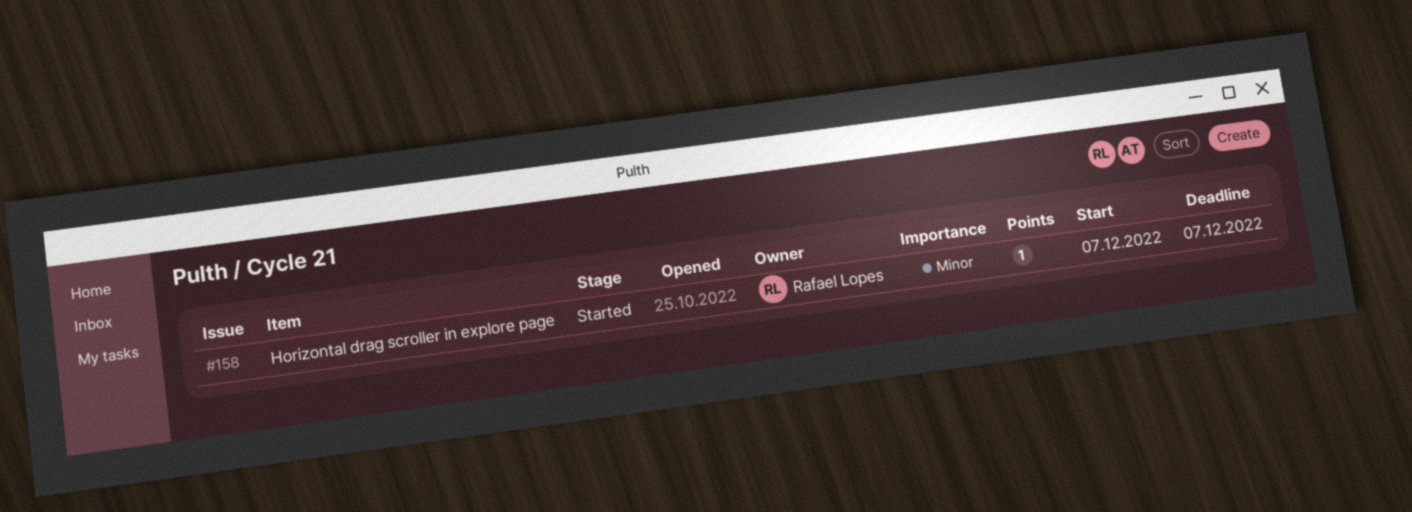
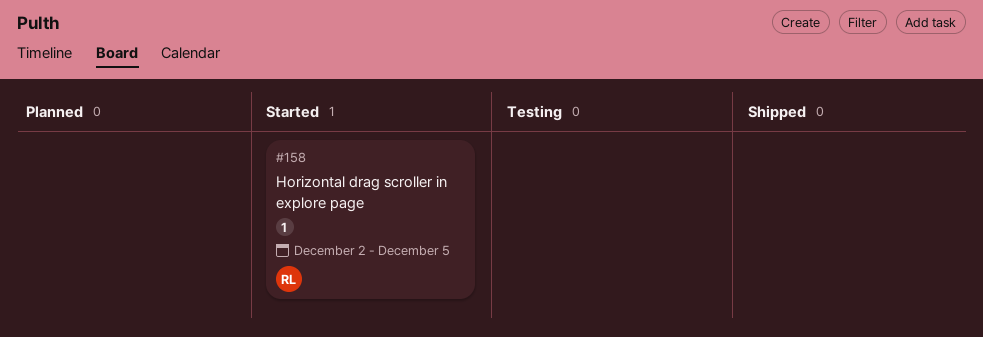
#158, start: Dec 7 -> Dec 2
#158, due: Dec 7 -> Dec 5

